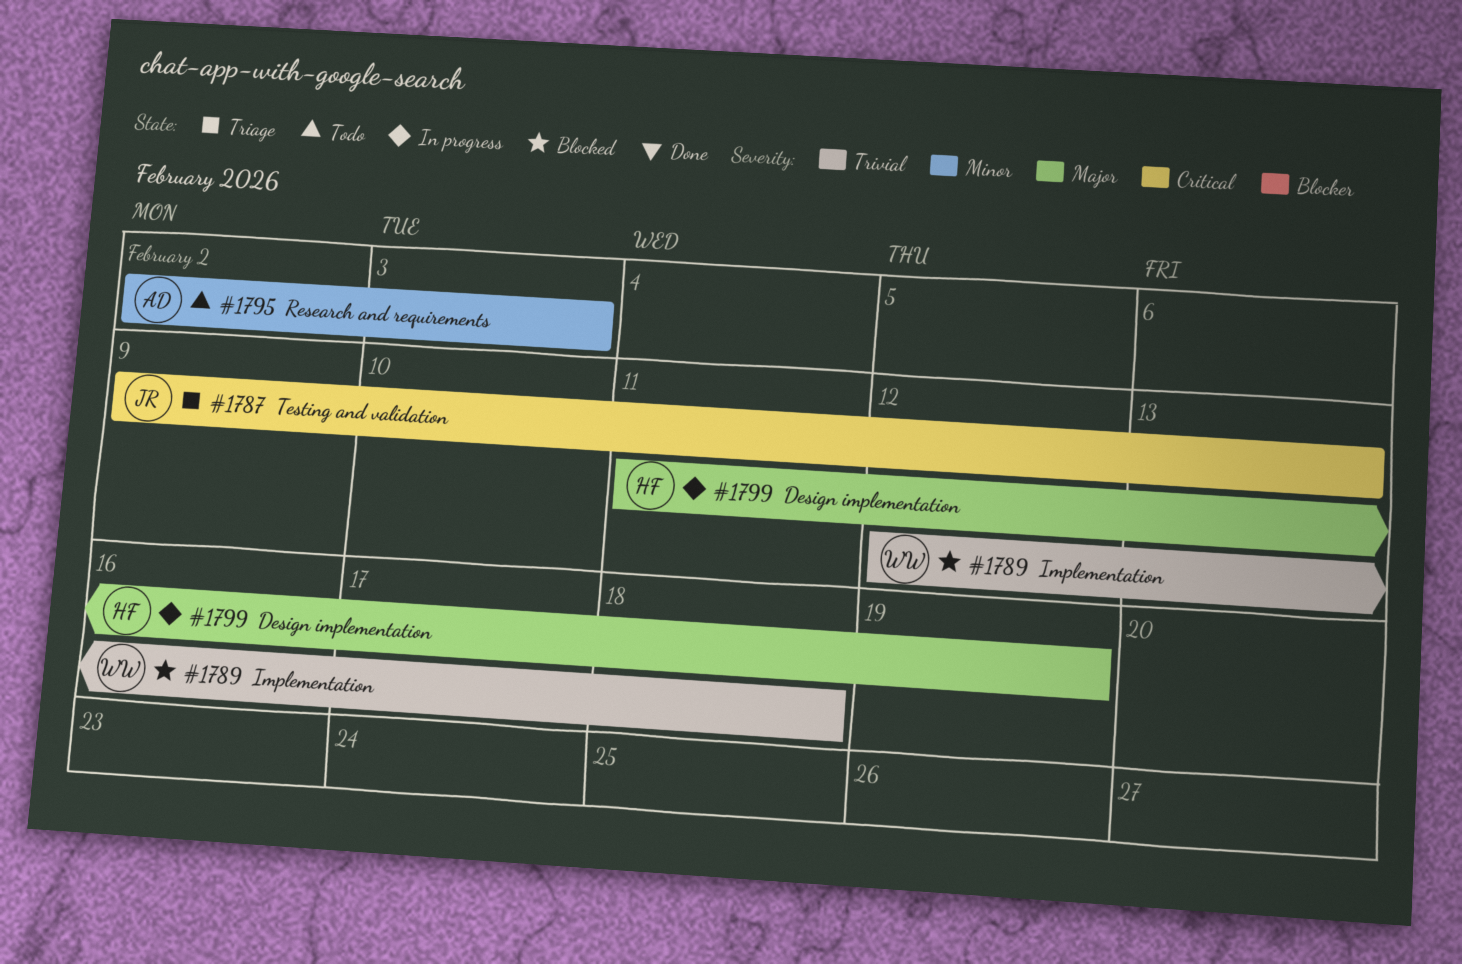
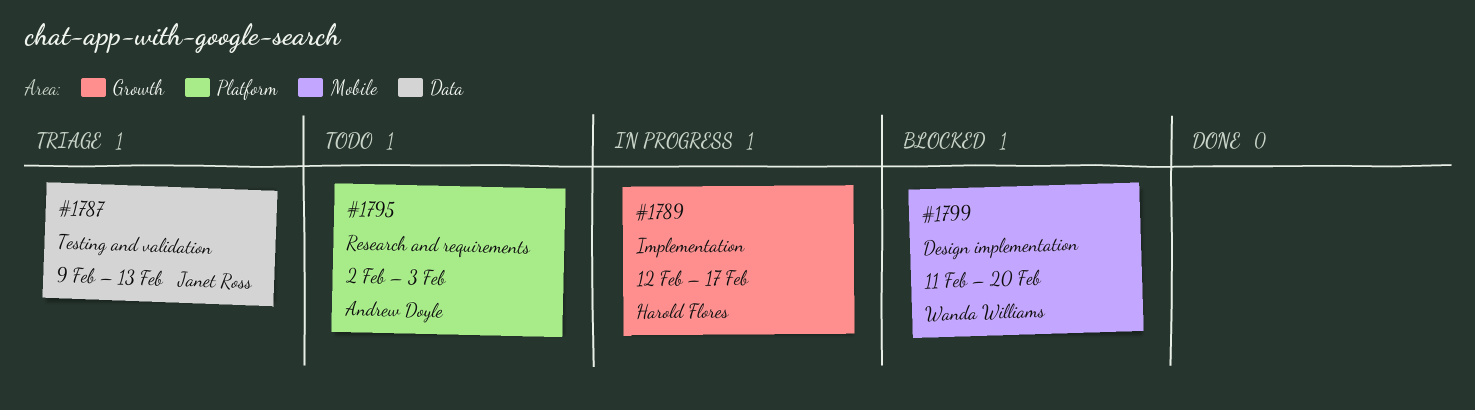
#1789, status: Blocked -> In progress
#1789, owner: Wanda Williams -> Harold Flores
#1789, due: Feb 18 -> Feb 17
#1799, status: In progress -> Blocked
#1799, owner: Harold Flores -> Wanda Williams
#1799, due: Feb 19 -> Feb 20

